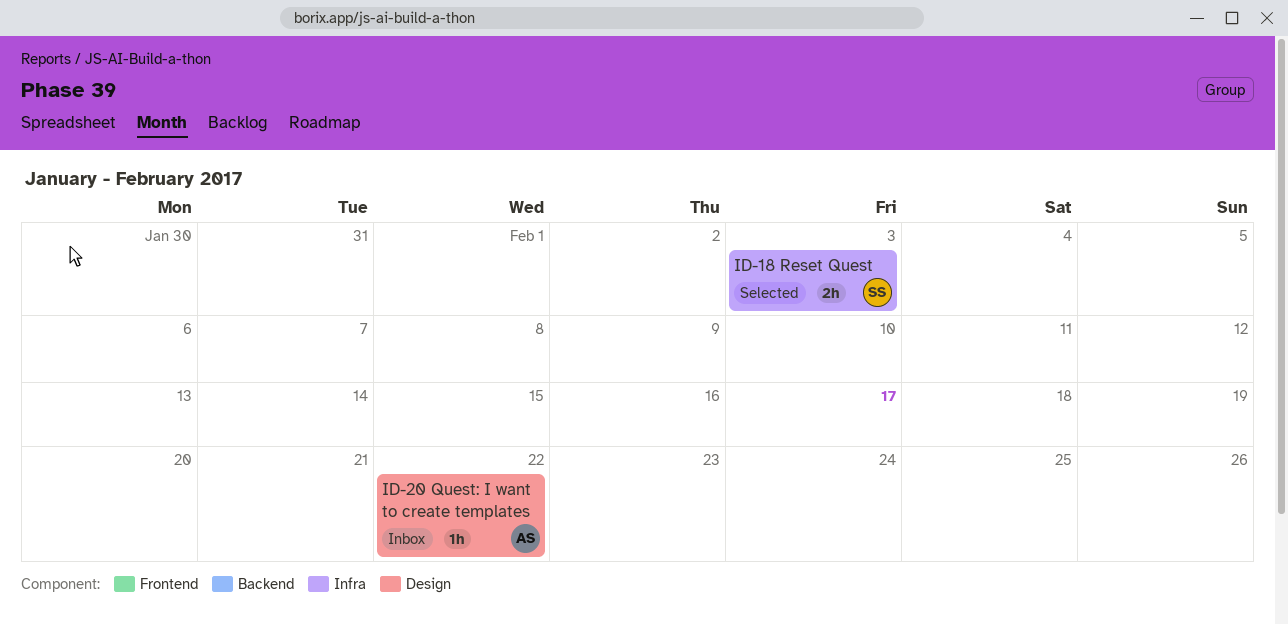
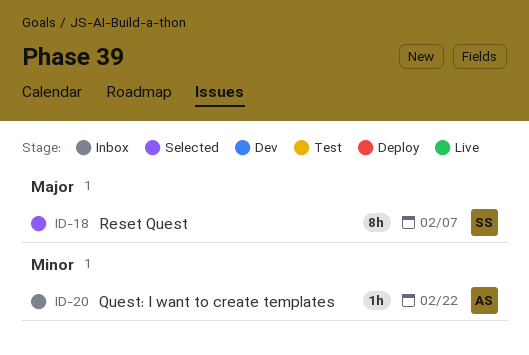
ID-18, estimate: 2h -> 8h
ID-18, due: Feb 3 -> Feb 7

